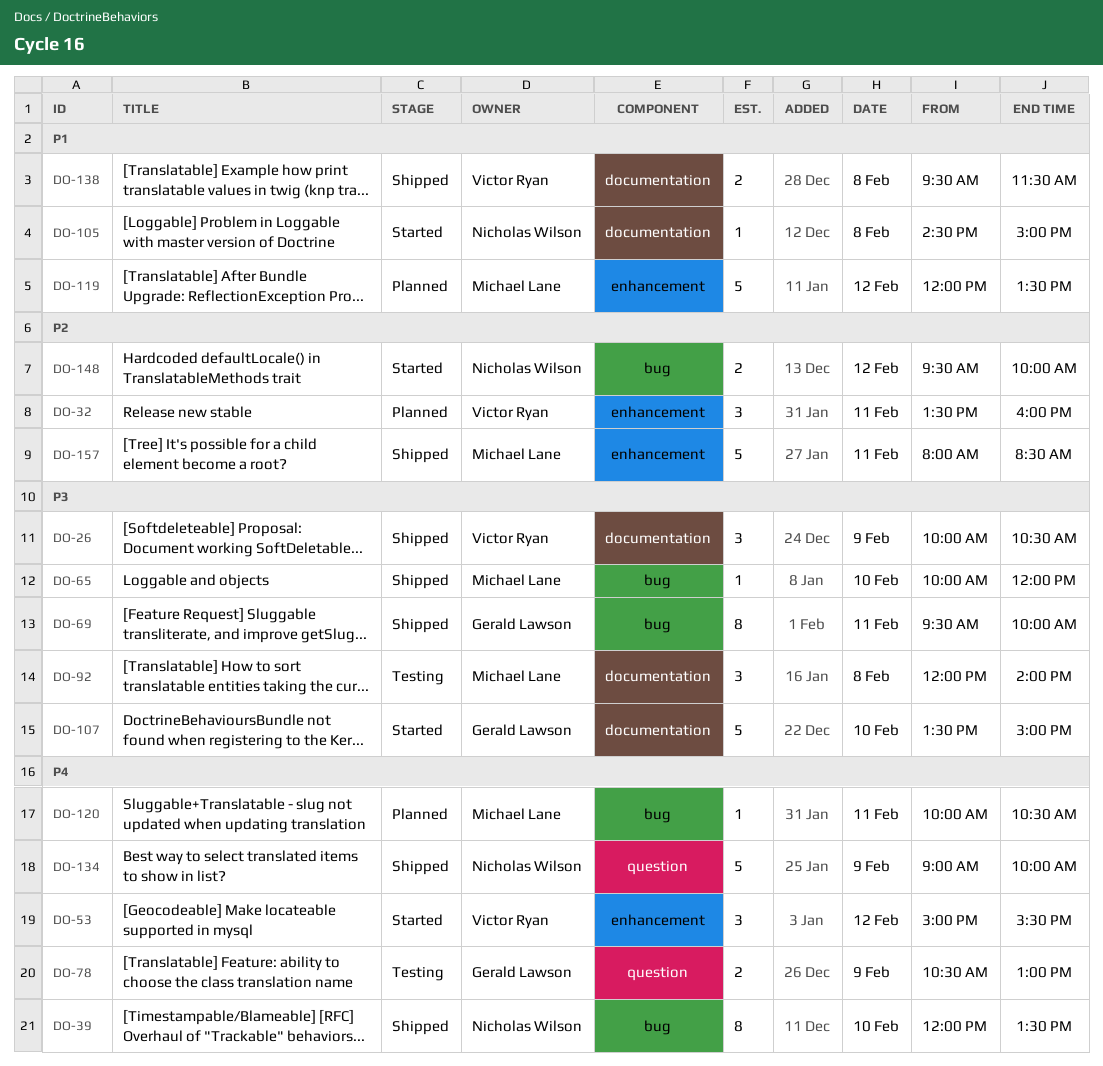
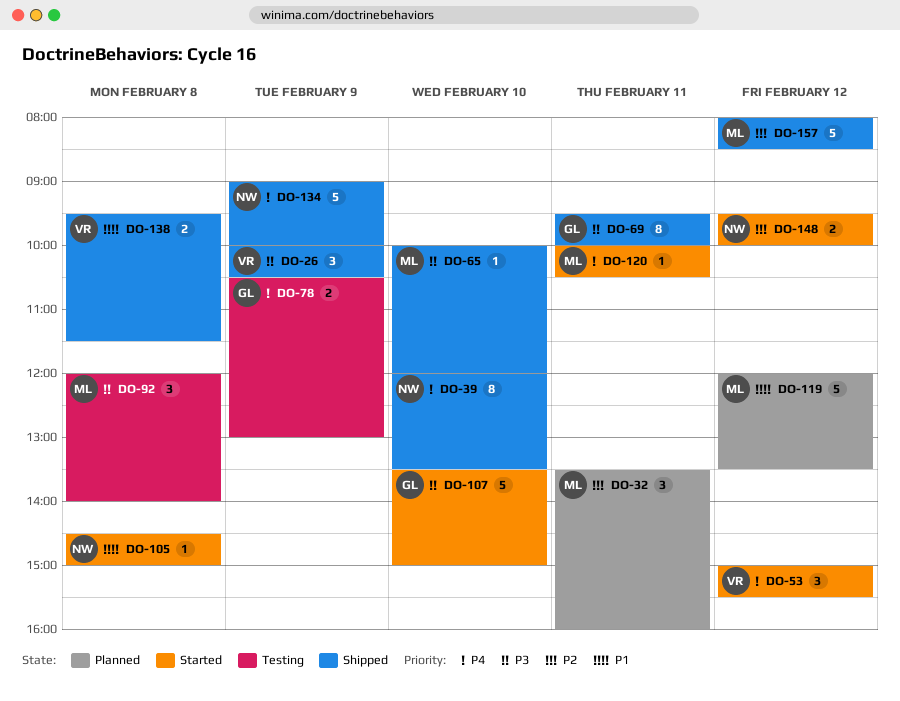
DO-32, owner: Victor Ryan -> Michael Lane
DO-120, status: Planned -> Started
DO-157, day: Feb 11 -> Feb 12

